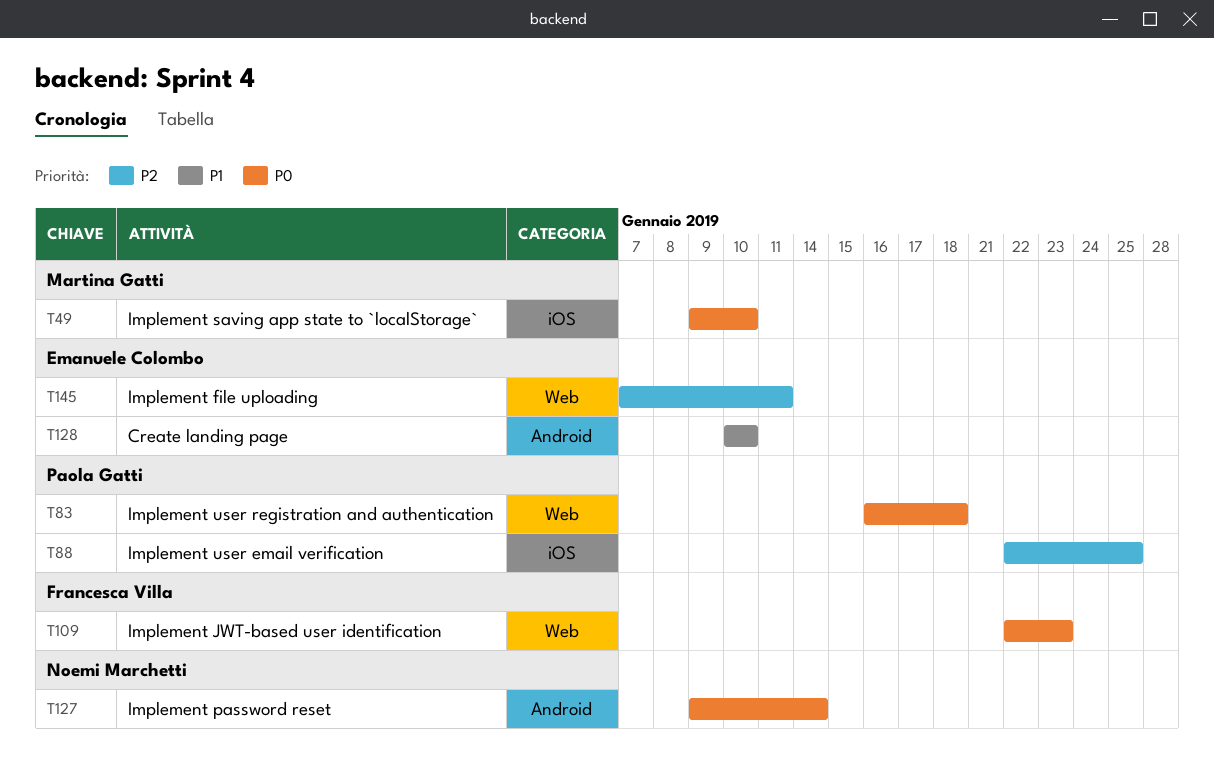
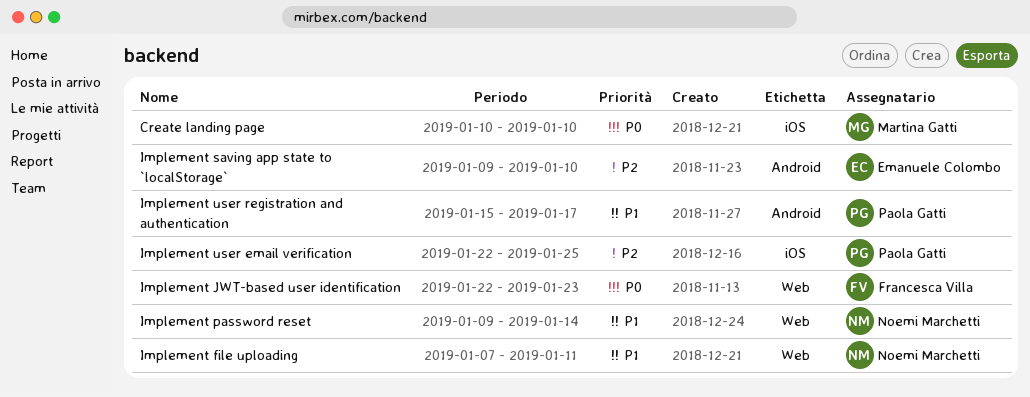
Create landing page, owner: Emanuele Colombo -> Martina Gatti
Create landing page, priority: P1 -> P0
Create landing page, label: Android -> iOS
Implement file uploading, owner: Emanuele Colombo -> Noemi Marchetti
Implement file uploading, priority: P2 -> P1
Implement password reset, priority: P0 -> P1
Implement password reset, label: Android -> Web
Implement saving app state to `localStorage`, owner: Martina Gatti -> Emanuele Colombo
Implement saving app state to `localStorage`, priority: P0 -> P2
Implement saving app state to `localStorage`, label: iOS -> Android
Implement user registration and authentication, priority: P0 -> P1
Implement user registration and authentication, label: Web -> Android
Implement user registration and authentication, start: Jan 16 -> Jan 15
Implement user registration and authentication, due: Jan 18 -> Jan 17

